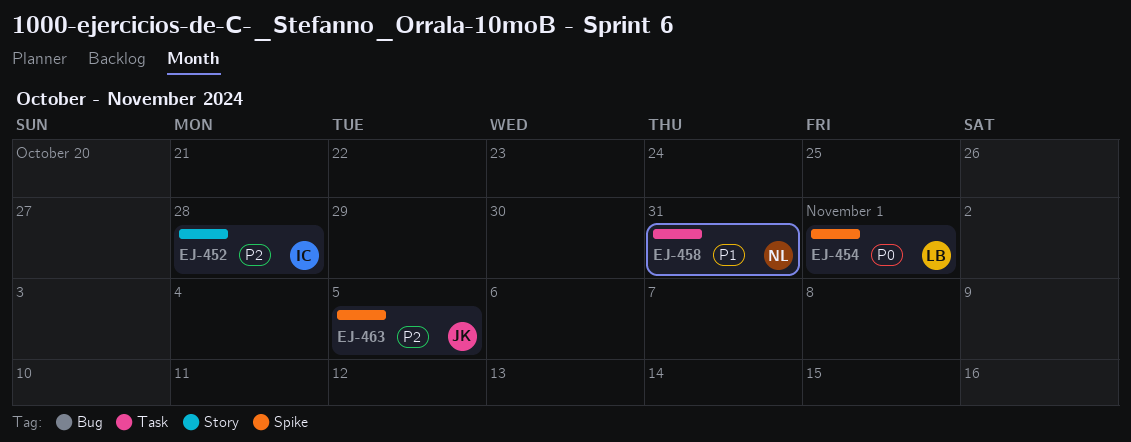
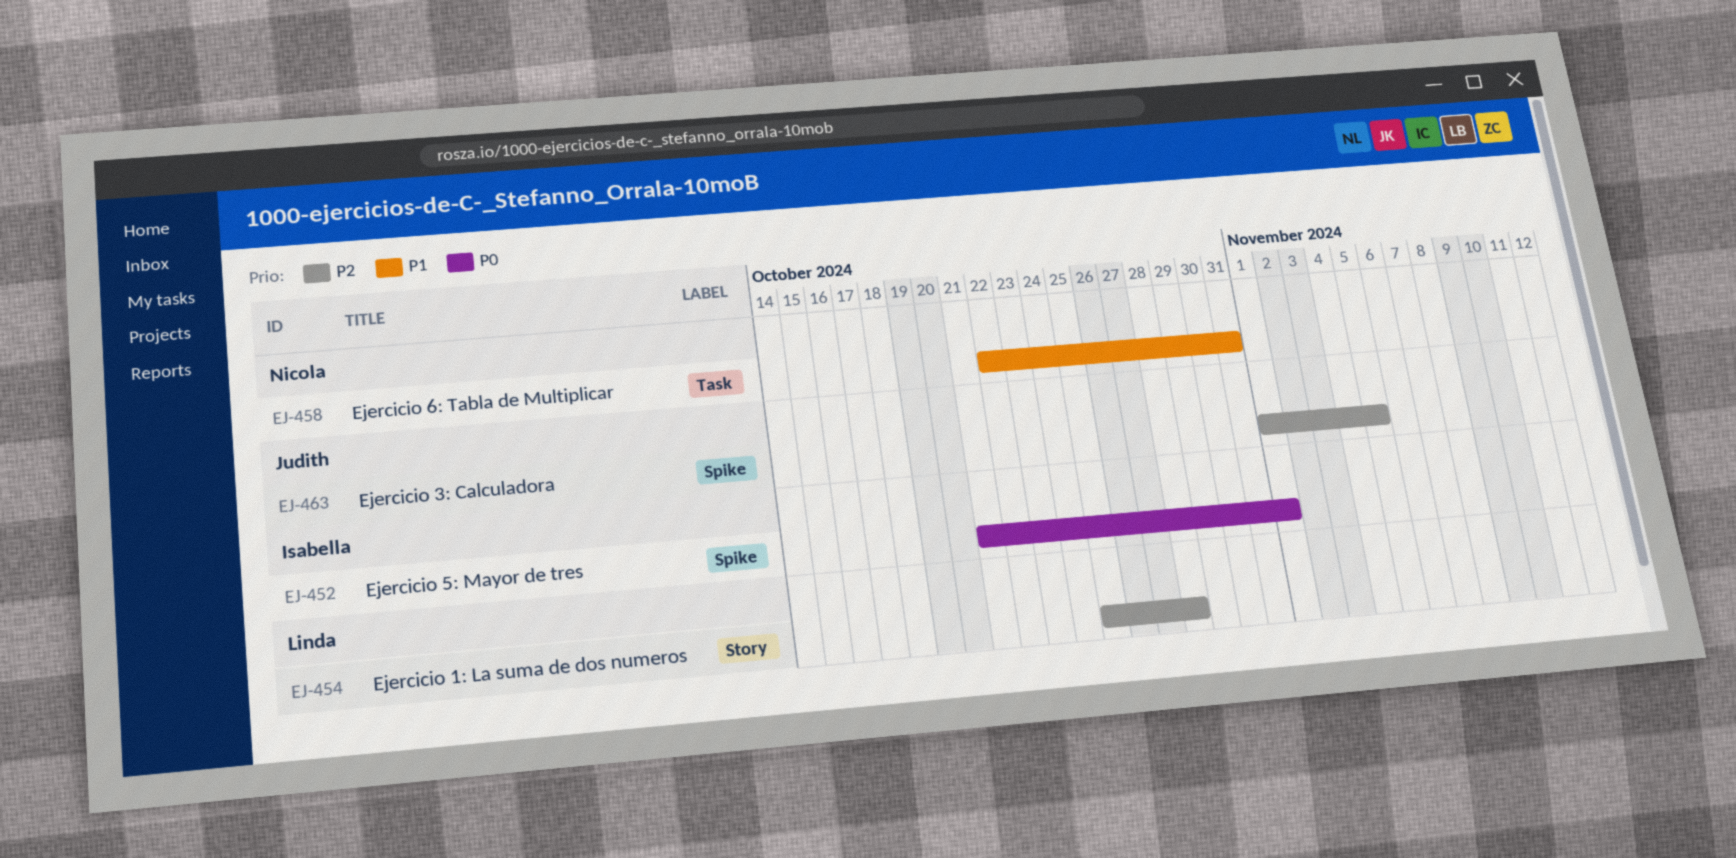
EJ-452, priority: P2 -> P0
EJ-452, label: Story -> Spike
EJ-452, due: Oct 28 -> Nov 1
EJ-454, priority: P0 -> P2
EJ-454, label: Spike -> Story
EJ-454, due: Nov 1 -> Oct 28

